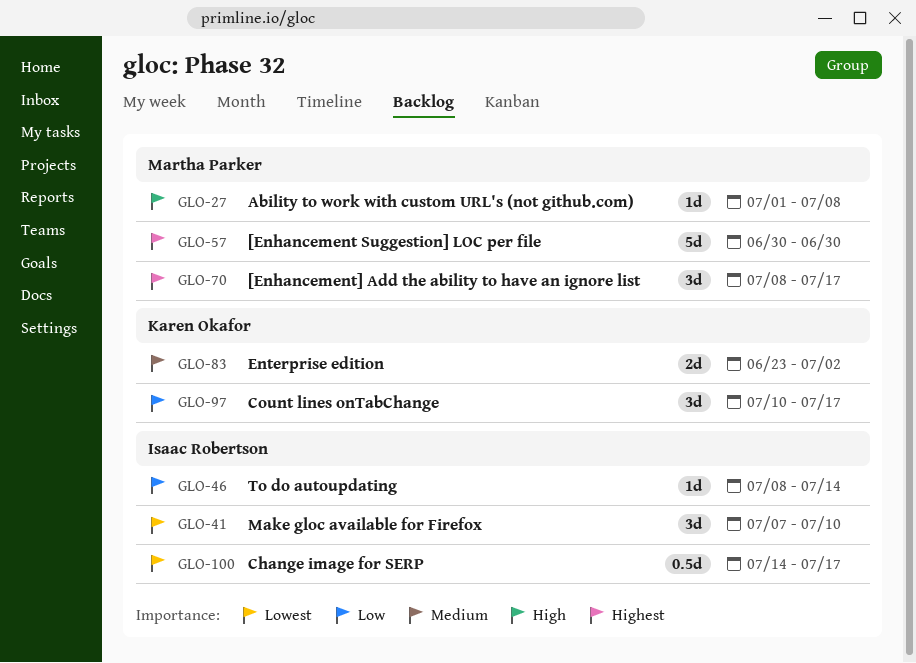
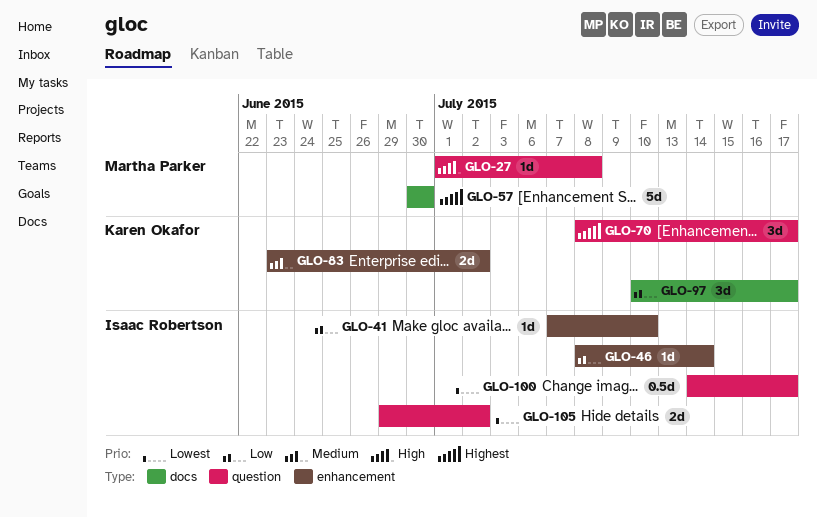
GLO-41, priority: Lowest -> Low
GLO-41, estimate: 3d -> 1d
GLO-70, owner: Martha Parker -> Karen Okafor
GLO-105: none -> present

